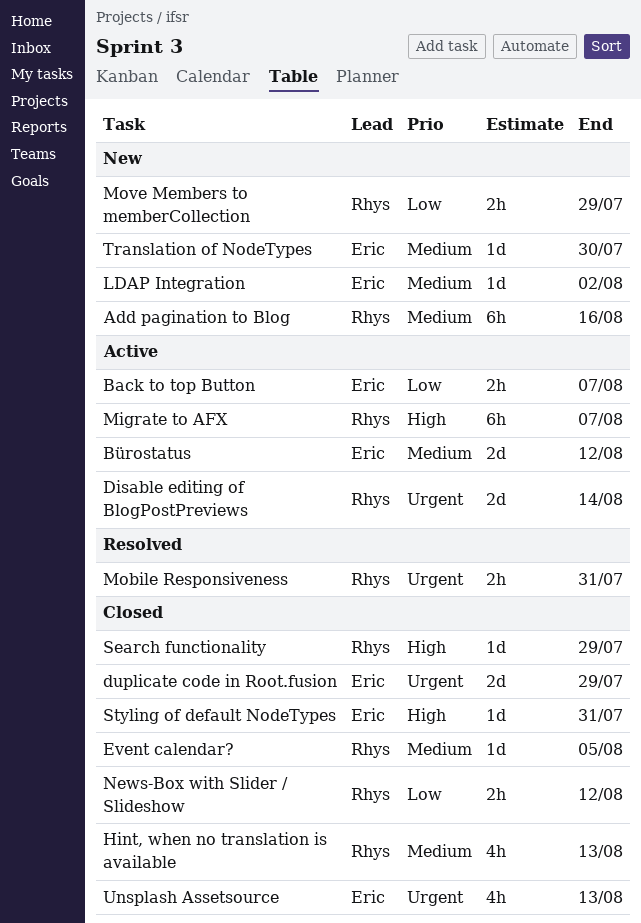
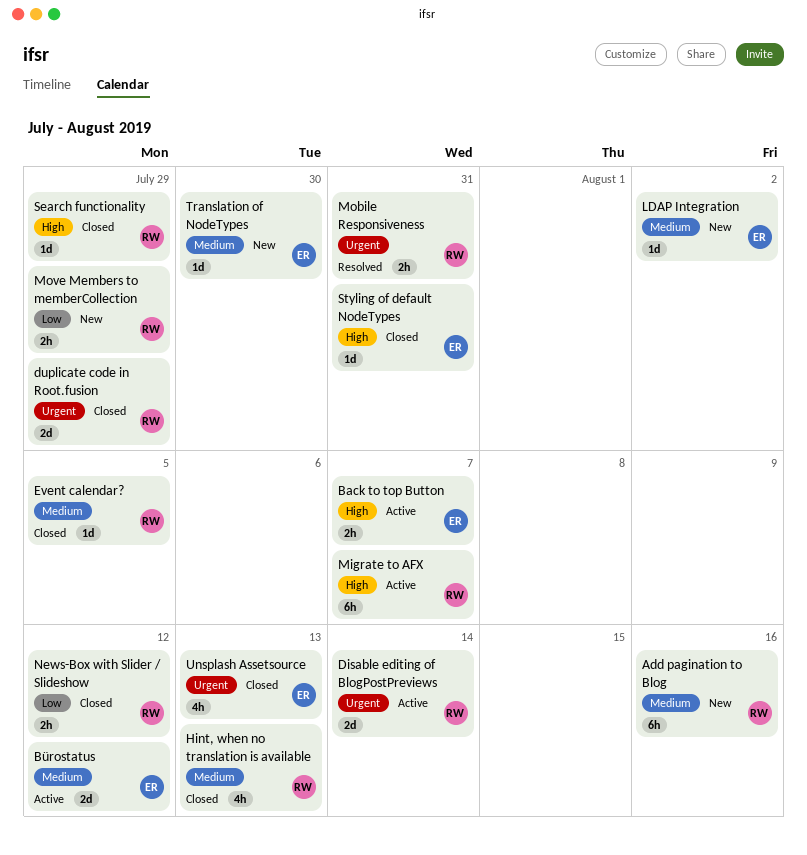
Back to top Button, priority: Low -> High
duplicate code in Root.fusion, owner: Eric -> Rhys

